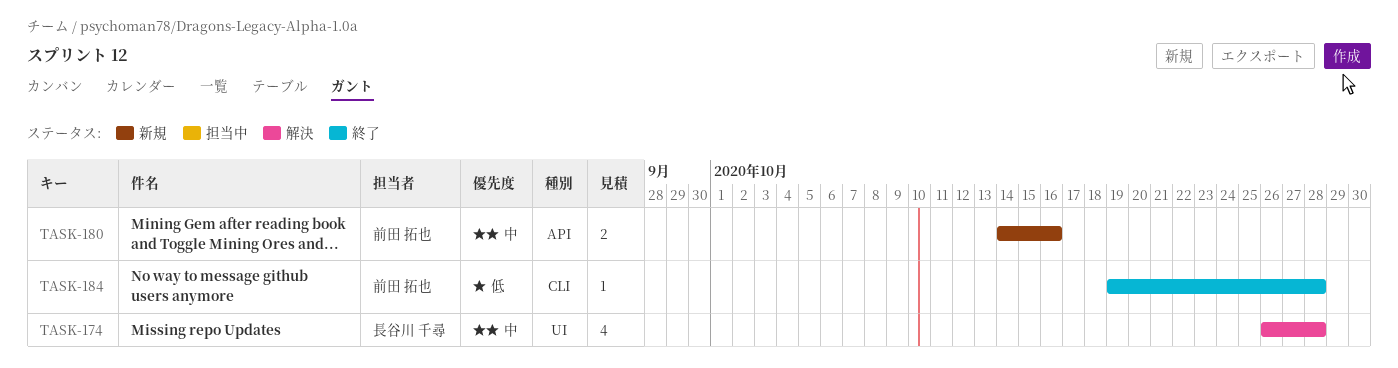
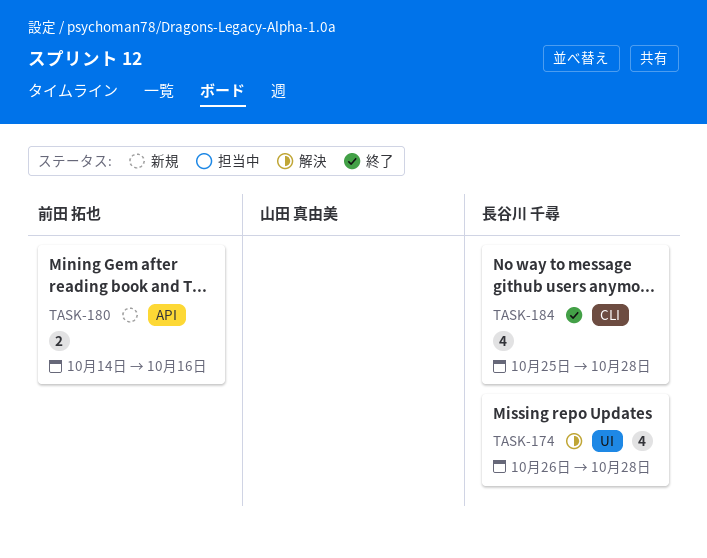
TASK-184, owner: 前田 拓也 -> 長谷川 千尋
TASK-184, estimate: 1 -> 4
TASK-184, start: Oct 19 -> Oct 25

